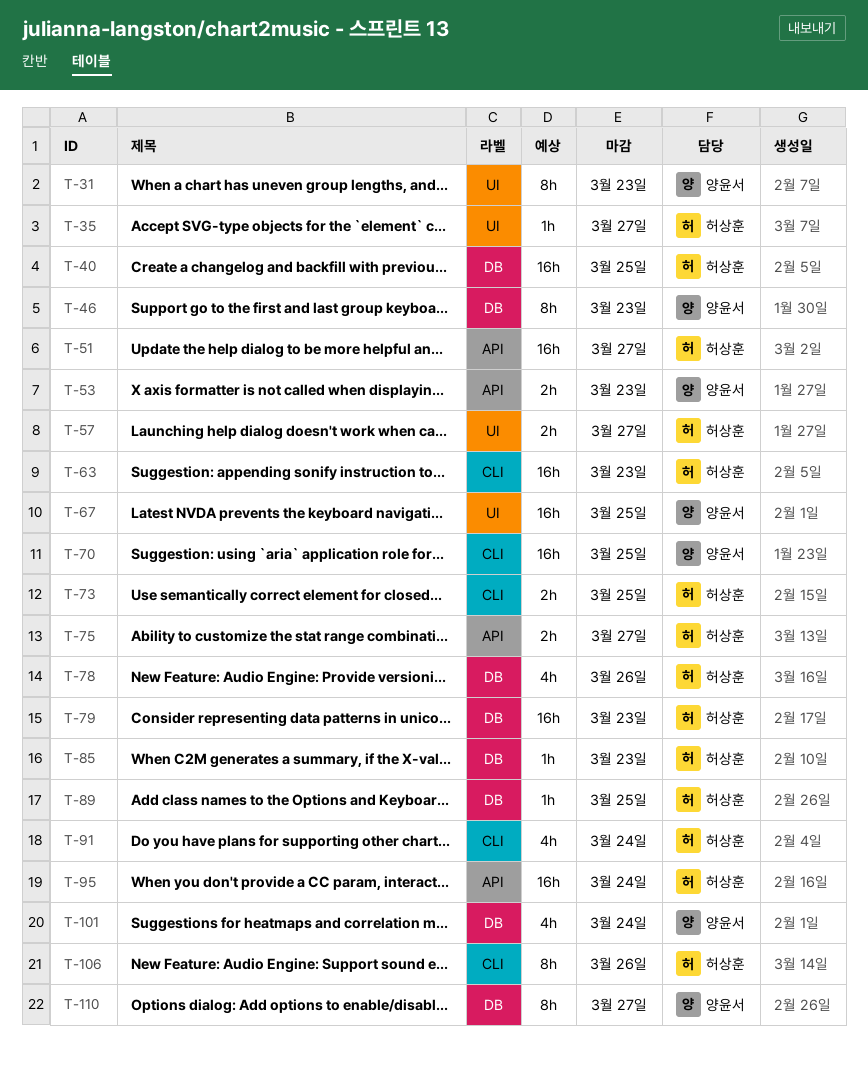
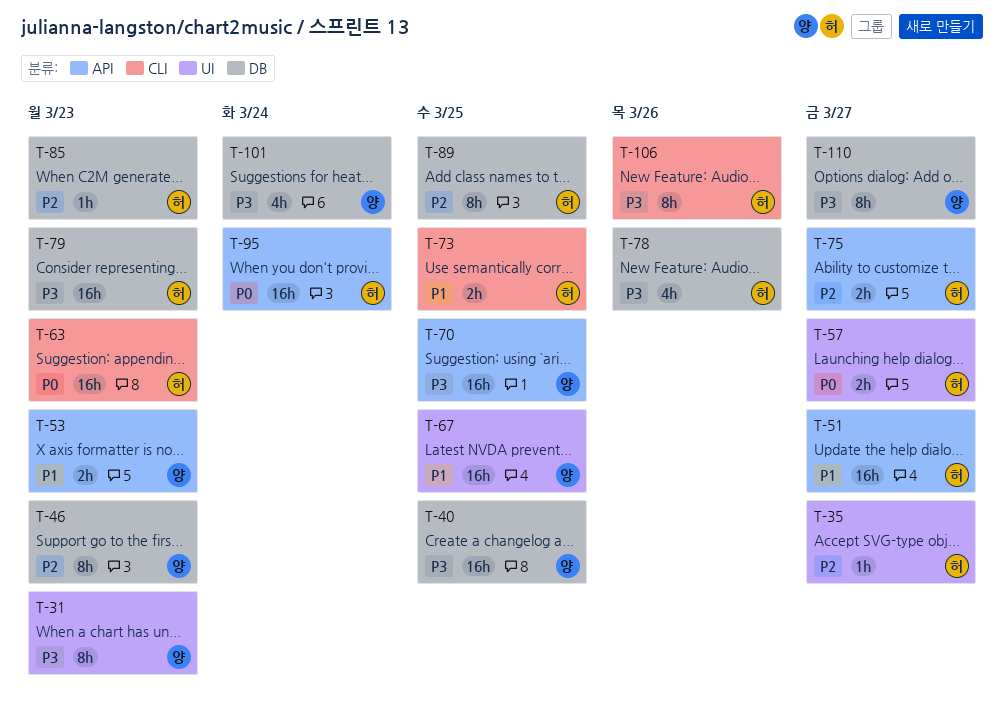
T-40, owner: 허상훈 -> 양윤서
T-70, label: CLI -> API
T-89, estimate: 1h -> 8h
T-91: present -> none

